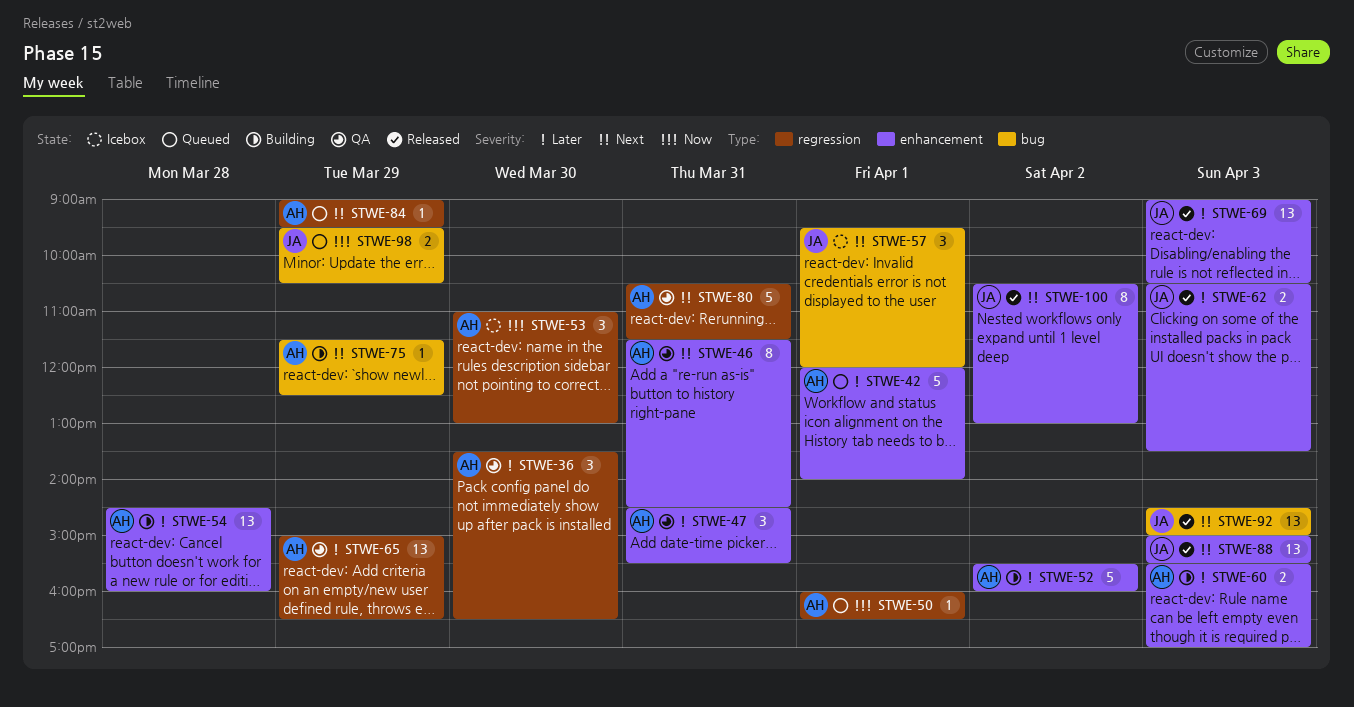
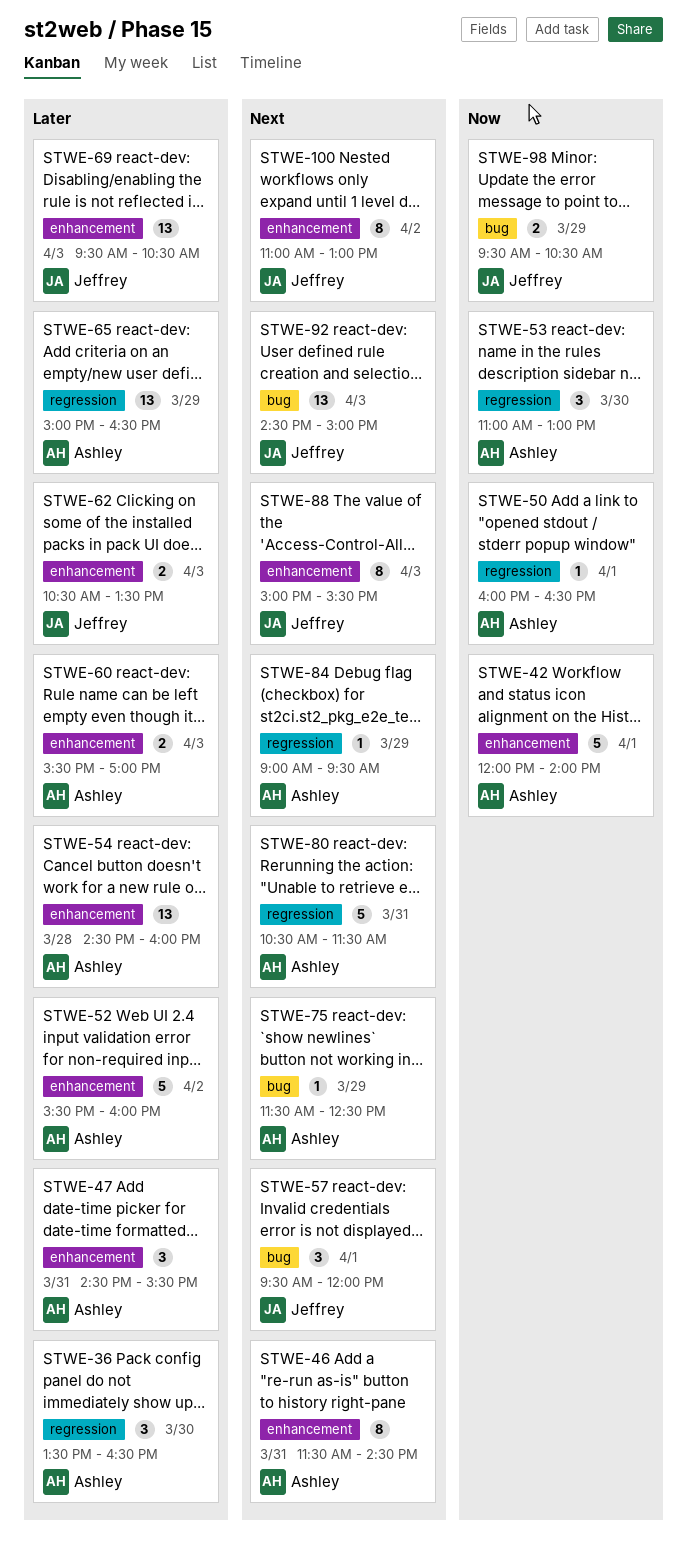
STWE-42, priority: Later -> Now
STWE-69, begins: 09:00 -> 09:30
STWE-88, estimate: 13 -> 8
STWE-100, begins: 10:30 -> 11:00

